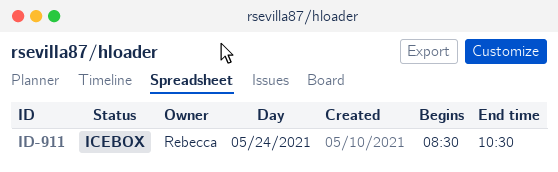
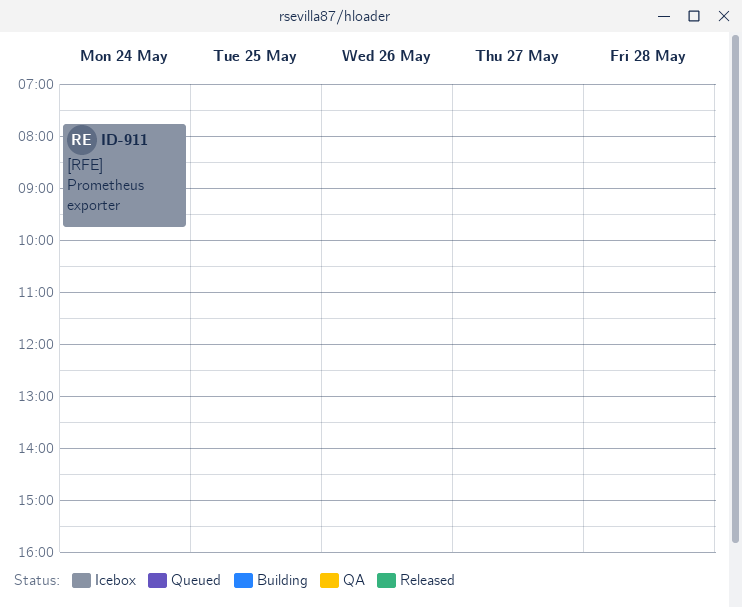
ID-911, begins: 08:30 -> 07:45
ID-911, ends: 10:30 -> 09:45

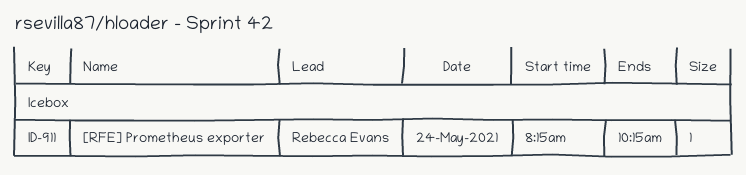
ID-911, begins: 07:45 -> 08:15
ID-911, ends: 09:45 -> 10:15

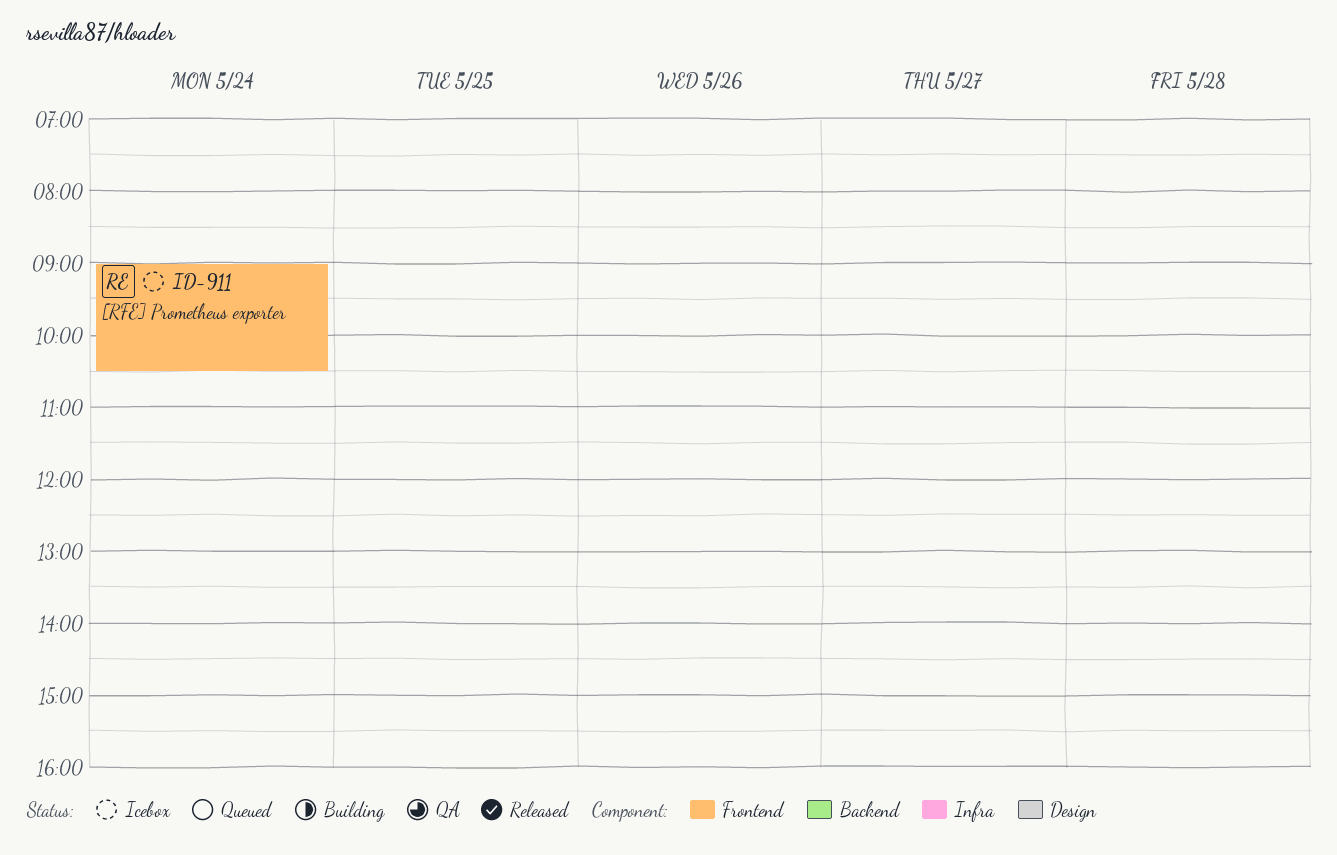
ID-911, begins: 08:15 -> 09:00
ID-911, ends: 10:15 -> 10:30

